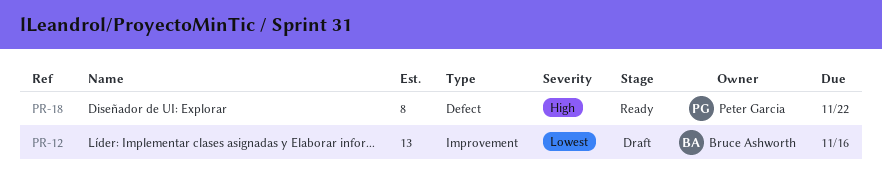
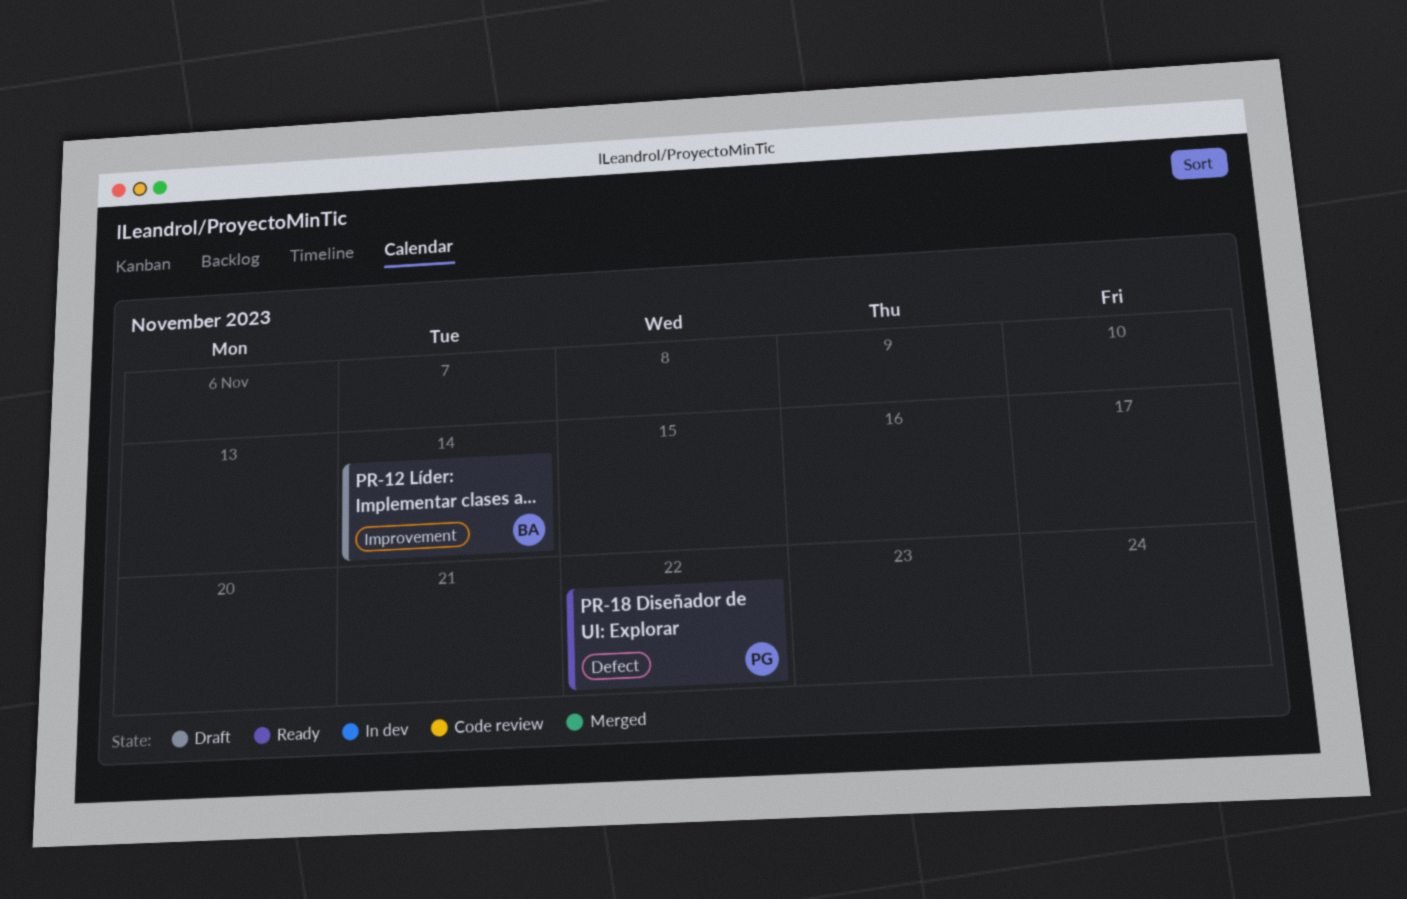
PR-12, due: Nov 16 -> Nov 14

